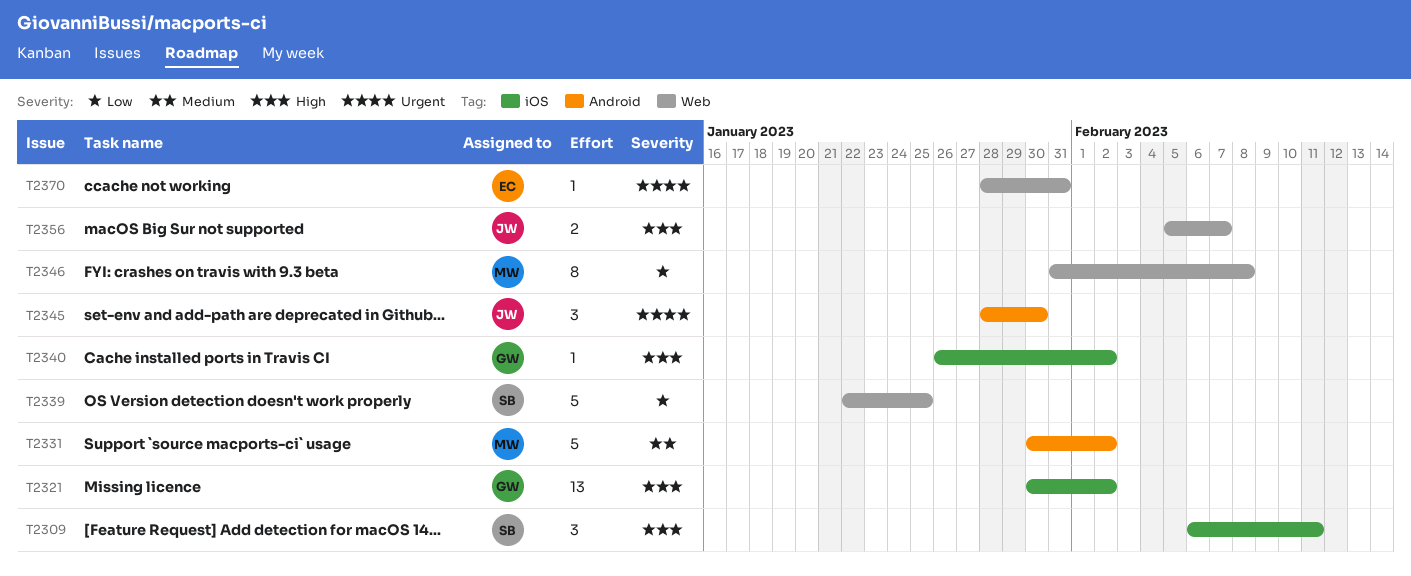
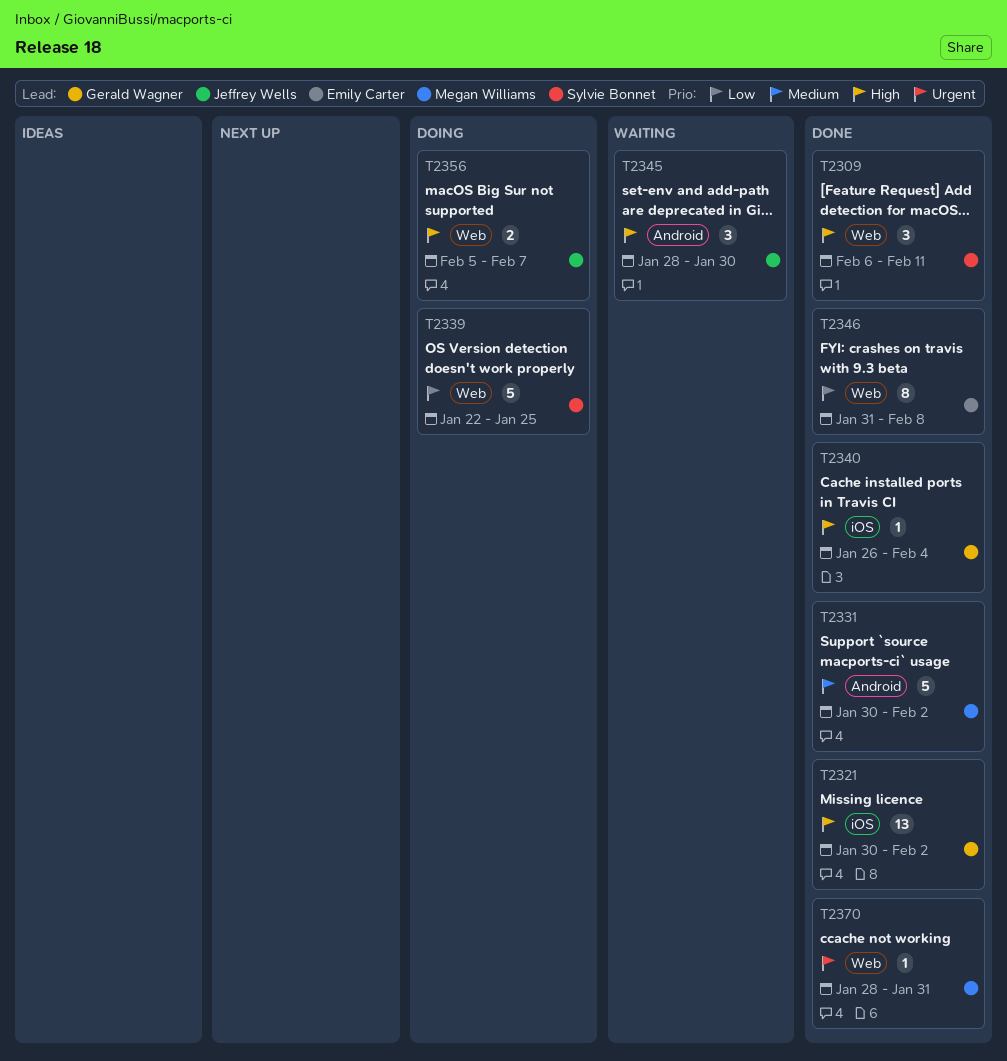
T2309, label: iOS -> Web
T2340, due: Feb 2 -> Feb 4
T2345, priority: Urgent -> High
T2346, owner: Megan Williams -> Emily Carter
T2370, owner: Emily Carter -> Megan Williams

